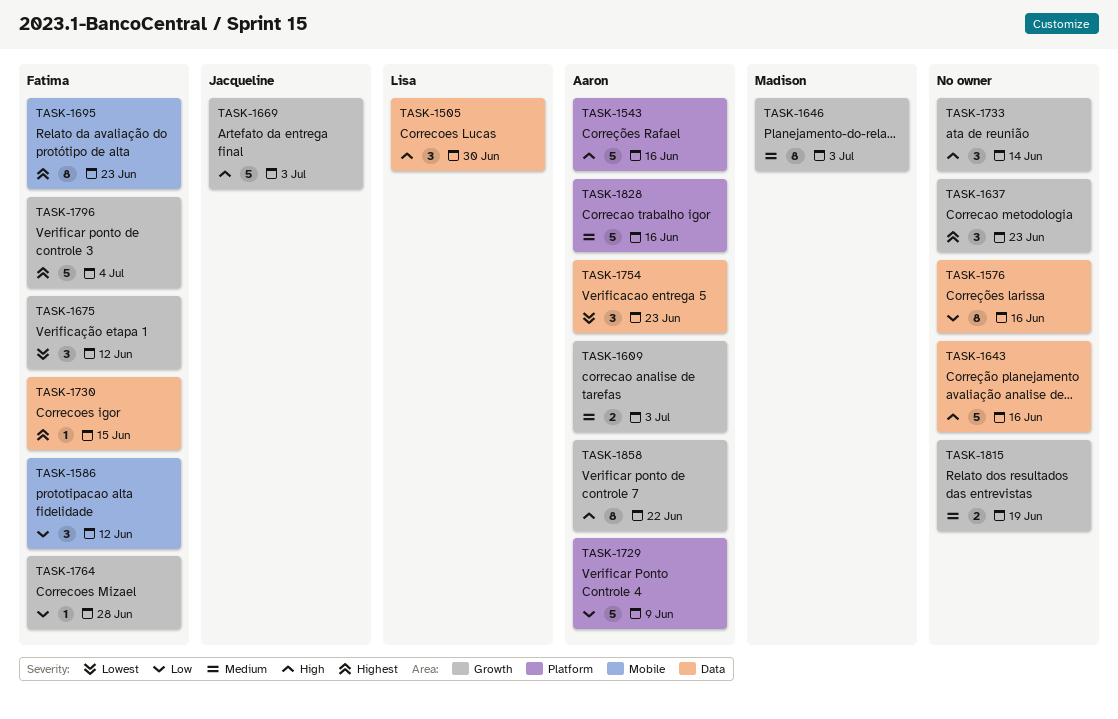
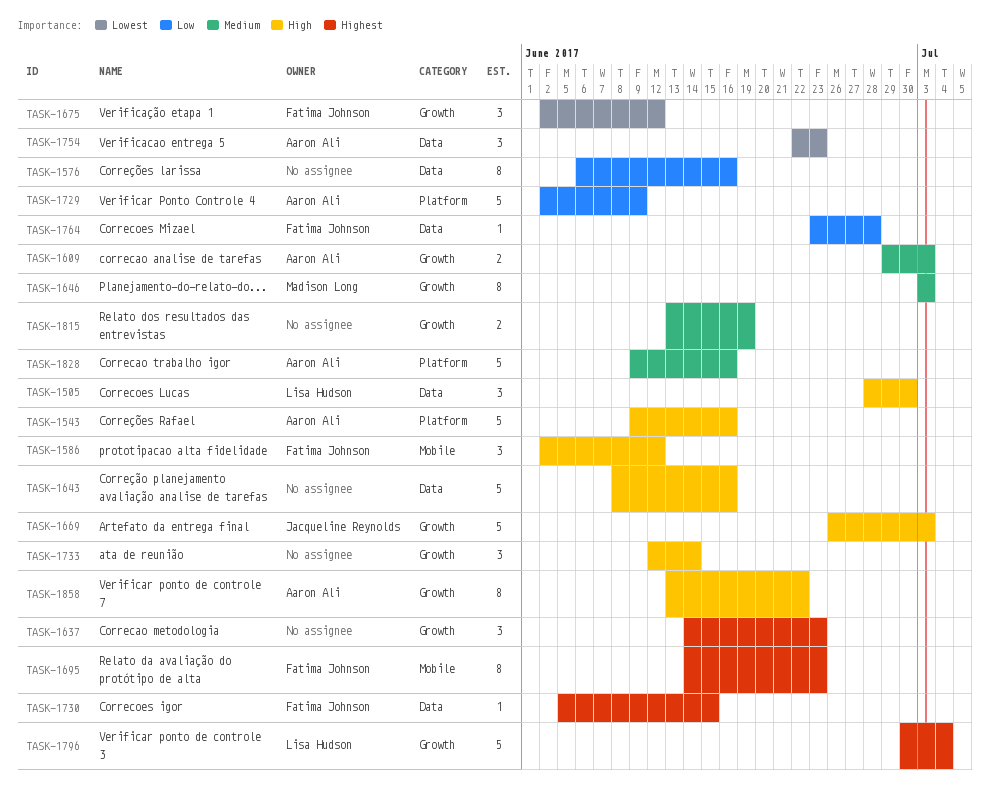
TASK-1586, priority: Low -> High
TASK-1764, label: Growth -> Data
TASK-1796, owner: Fatima Johnson -> Lisa Hudson

